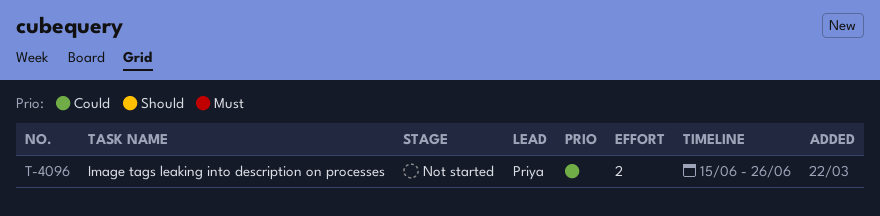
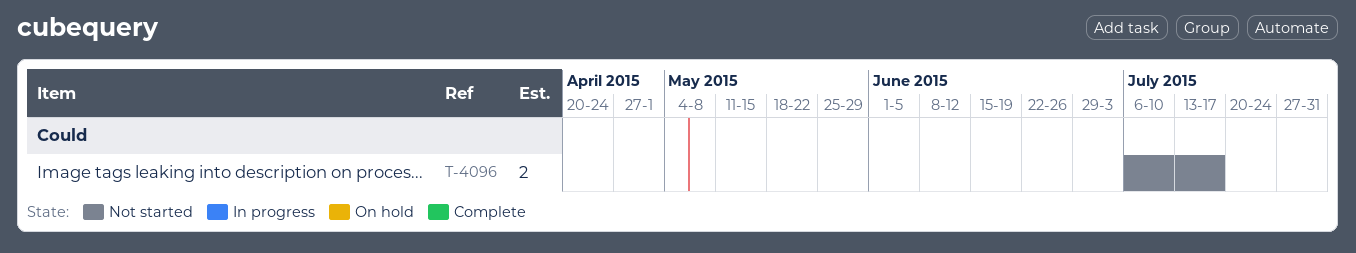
T-4096, start: Jun 15 -> Jul 6
T-4096, due: Jun 26 -> Jul 17

